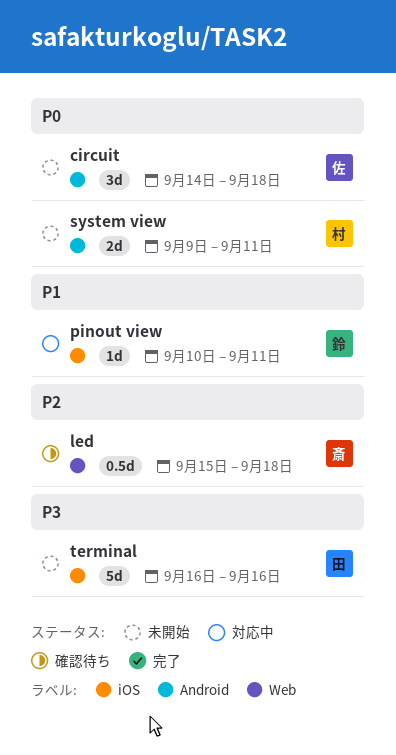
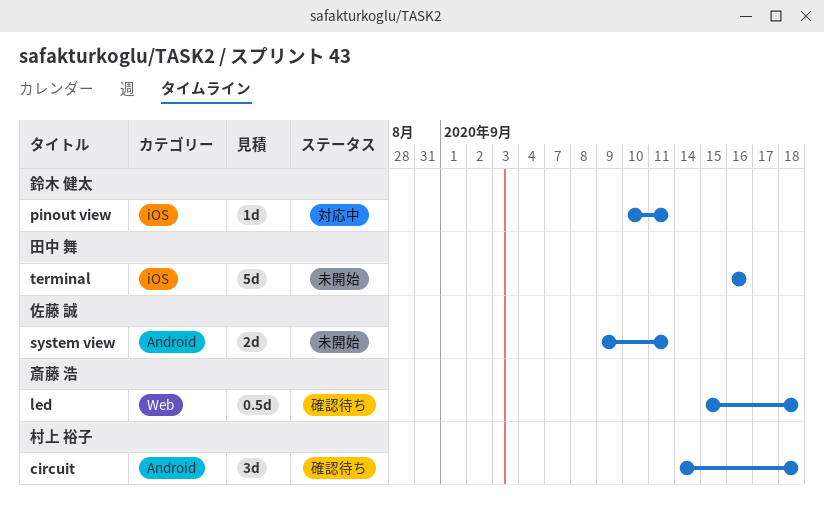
circuit, status: 未開始 -> 確認待ち
circuit, owner: 佐藤 誠 -> 村上 裕子
system view, owner: 村上 裕子 -> 佐藤 誠

